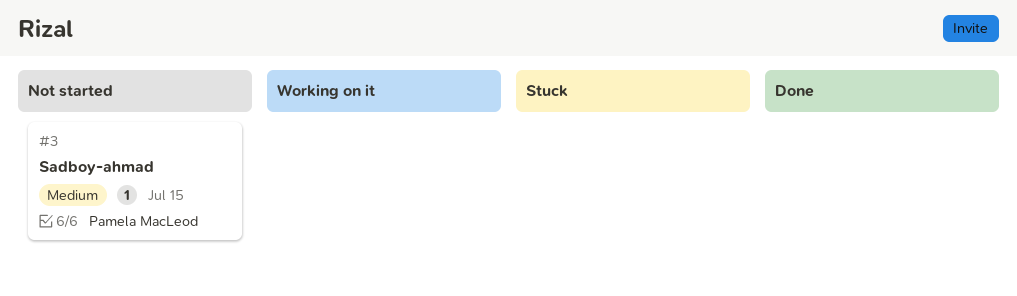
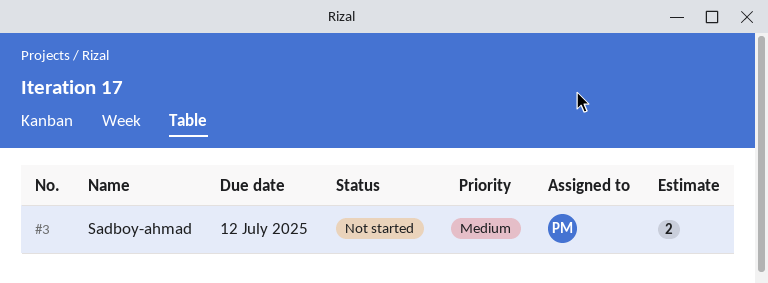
#3, estimate: 1 -> 2
#3, due: Jul 15 -> Jul 12

